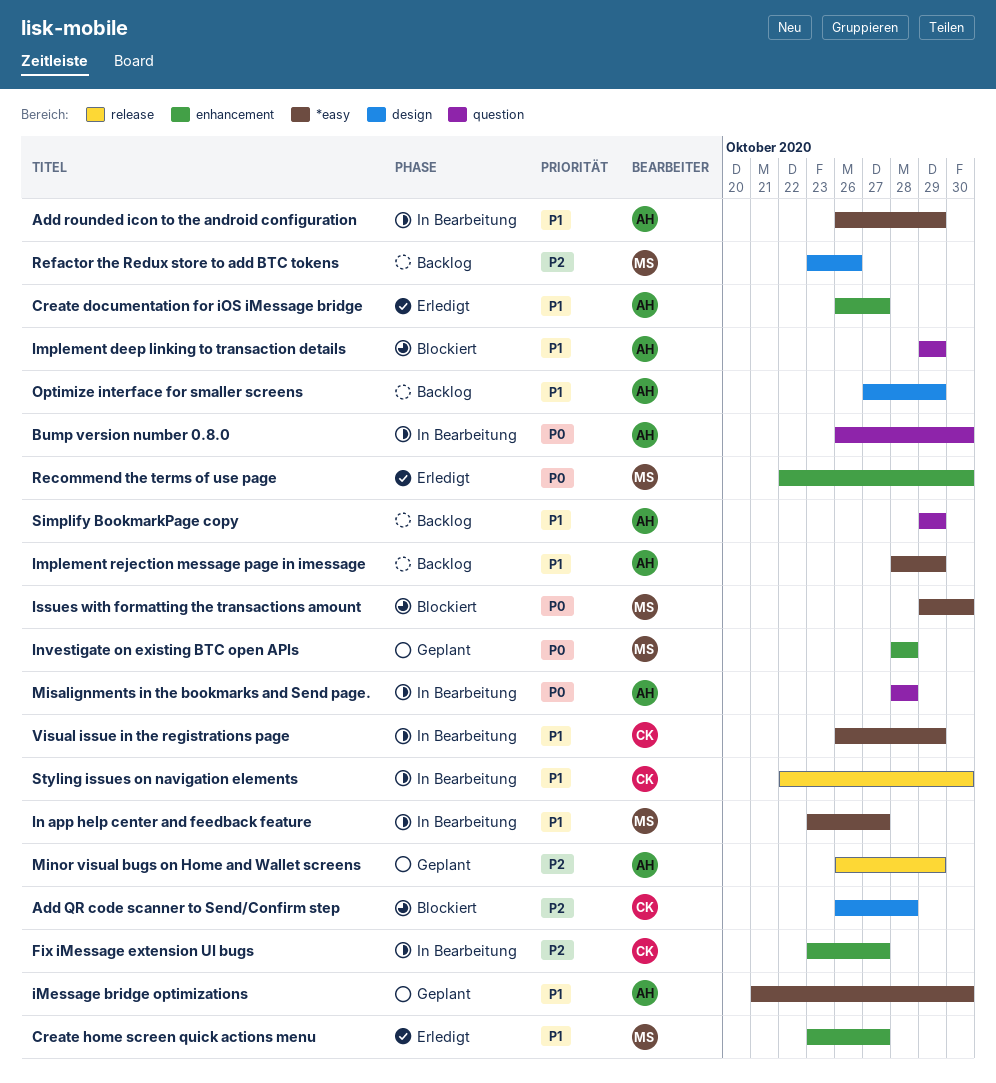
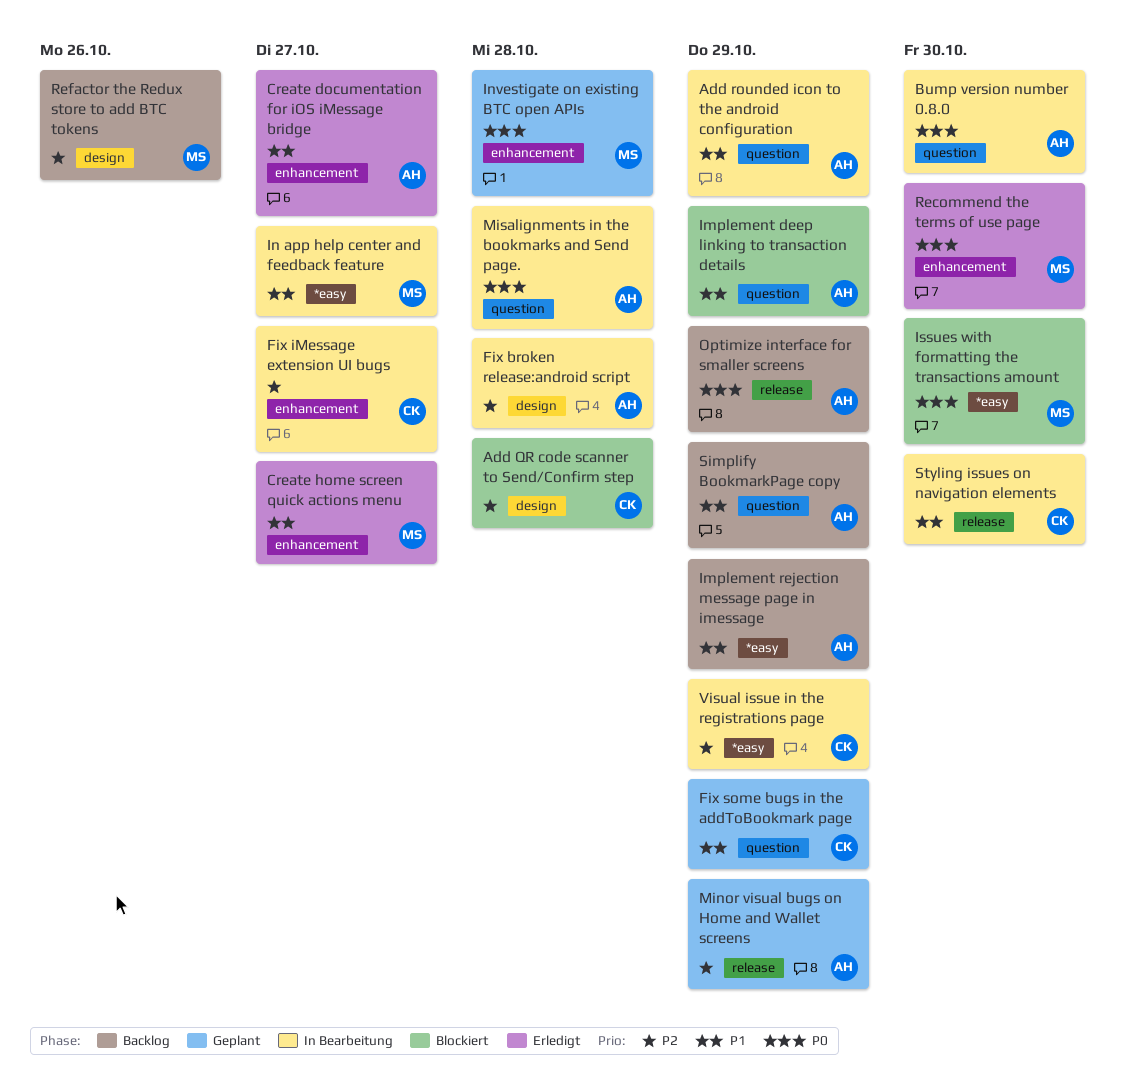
Add rounded icon to the android configuration, label: *easy -> question
Fix broken release:android script: none -> present
Fix some bugs in the addToBookmark page: none -> present
iMessage bridge optimizations: present -> none
Optimize interface for smaller screens, priority: P1 -> P0
Optimize interface for smaller screens, label: design -> release
Visual issue in the registrations page, priority: P1 -> P2

